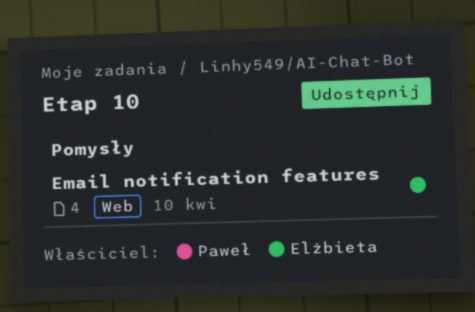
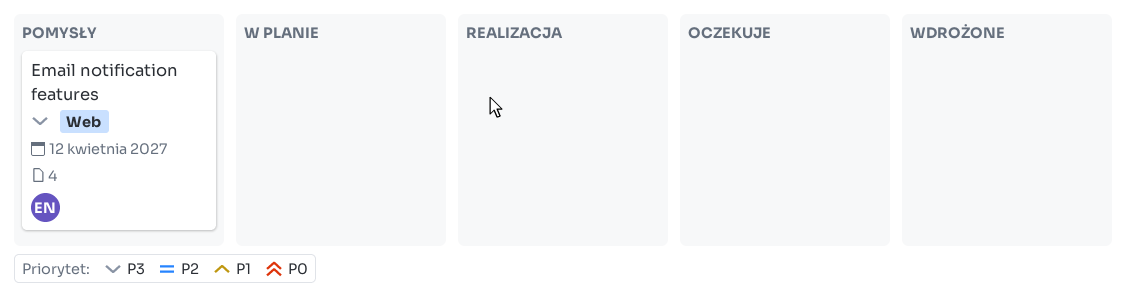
Email notification features, due: Apr 10 -> Apr 12

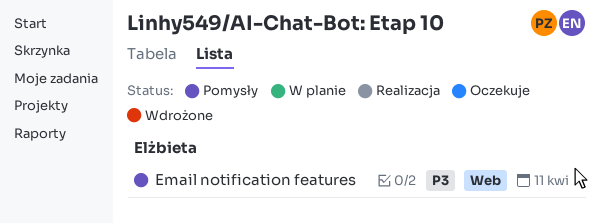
Email notification features, due: Apr 12 -> Apr 11

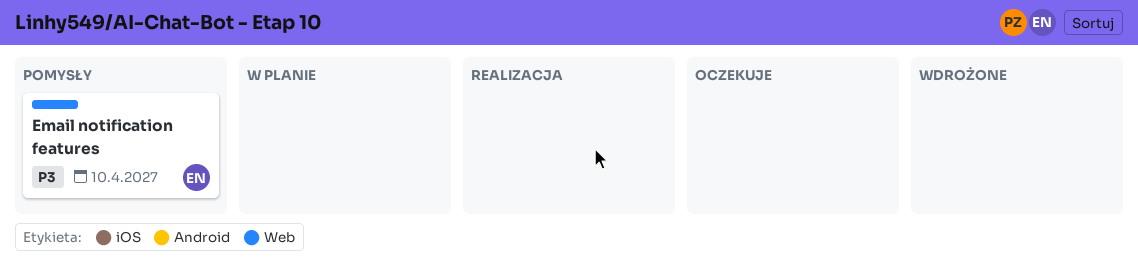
Email notification features, due: Apr 11 -> Apr 10

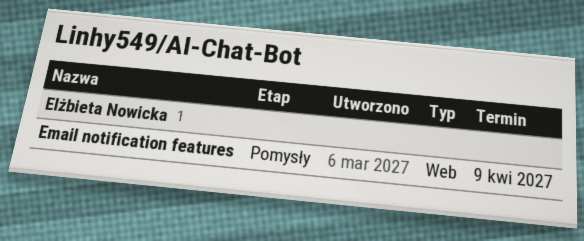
Email notification features, due: Apr 10 -> Apr 9

